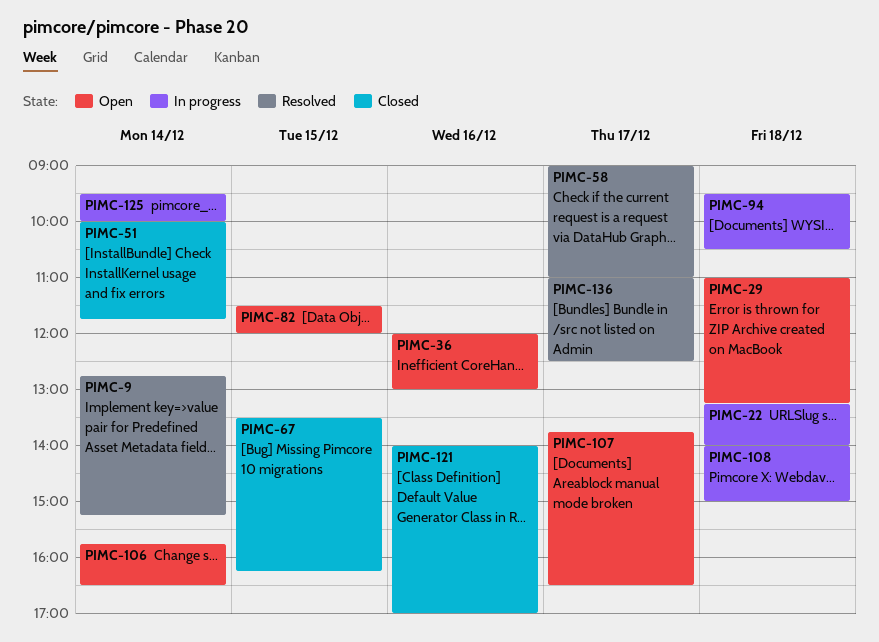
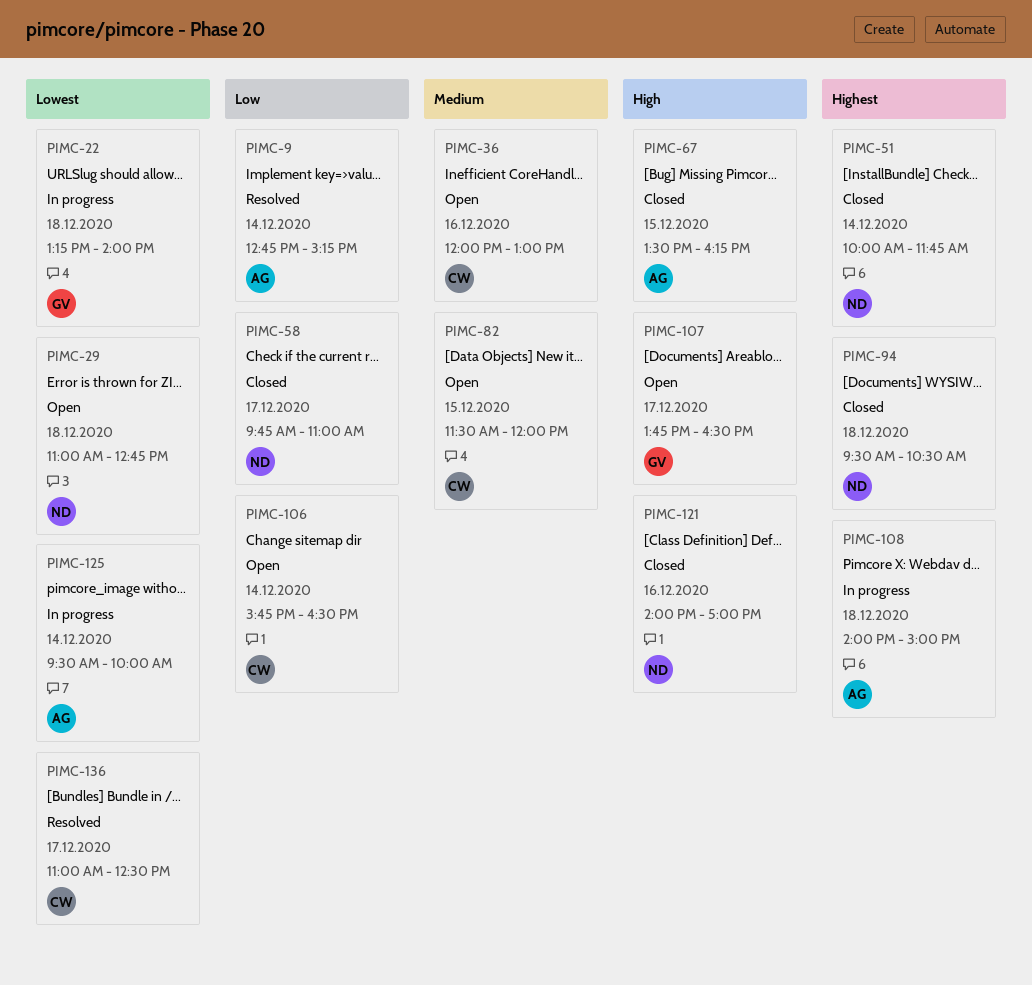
PIMC-29, ends: 13:15 -> 12:45
PIMC-58, status: Resolved -> Closed
PIMC-58, begins: 09:00 -> 09:45
PIMC-94, status: In progress -> Closed

